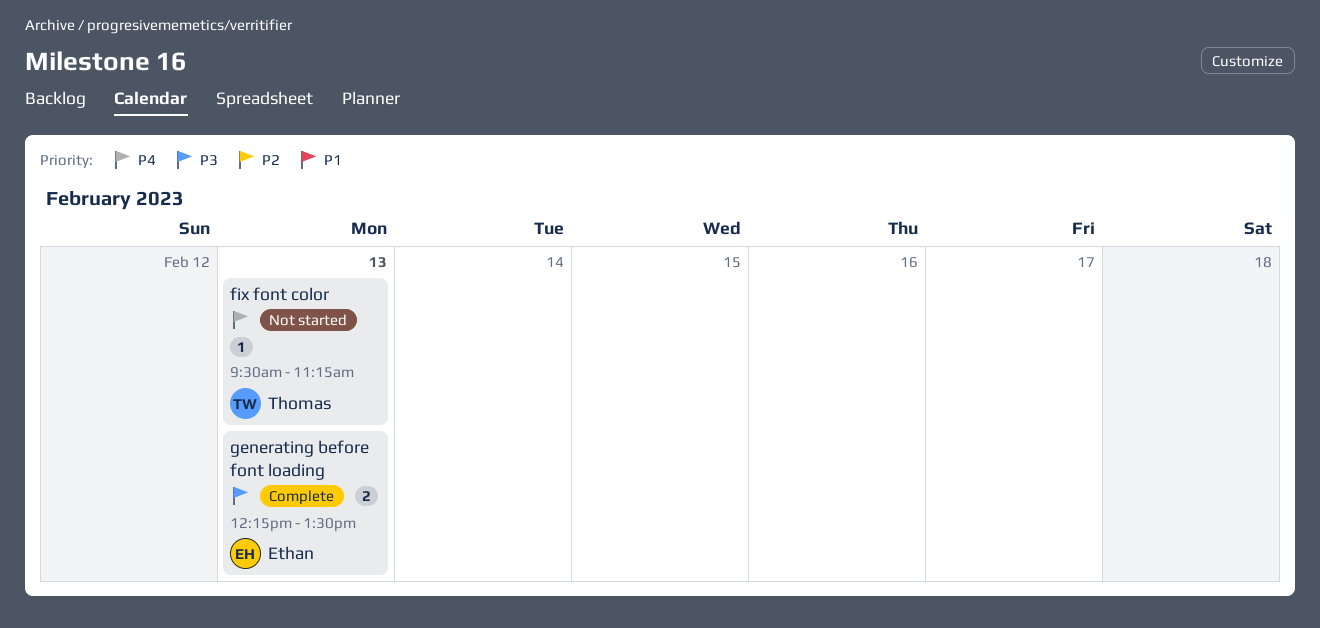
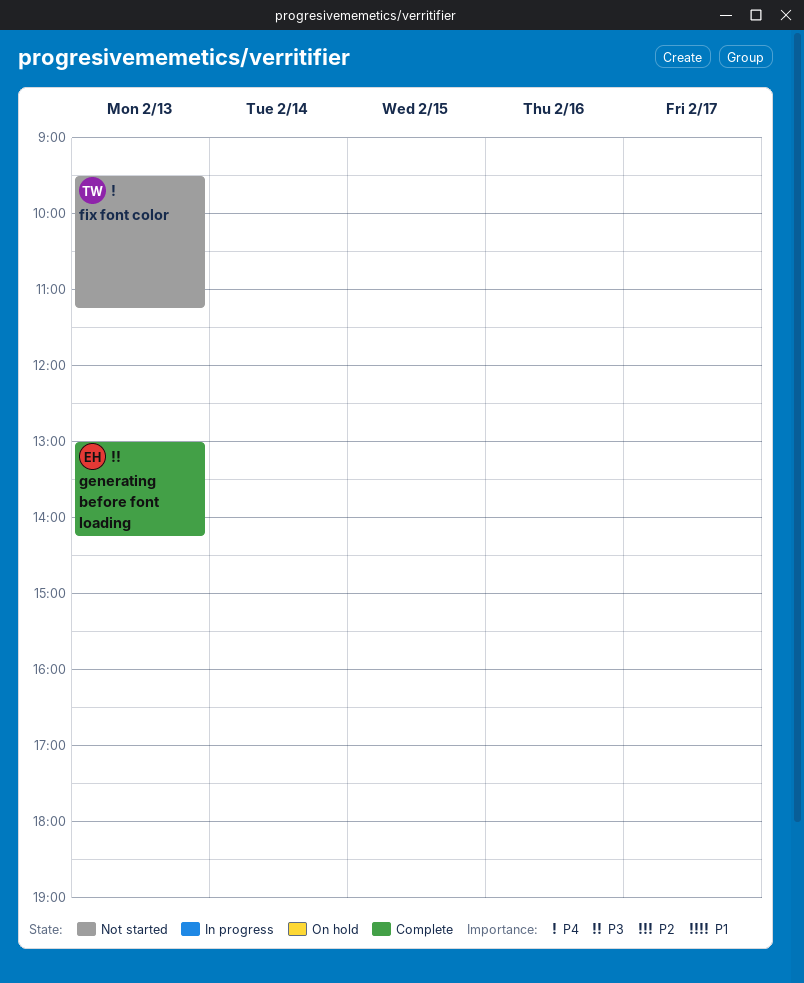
generating before font loading, begins: 12:15 -> 13:00
generating before font loading, ends: 13:30 -> 14:15

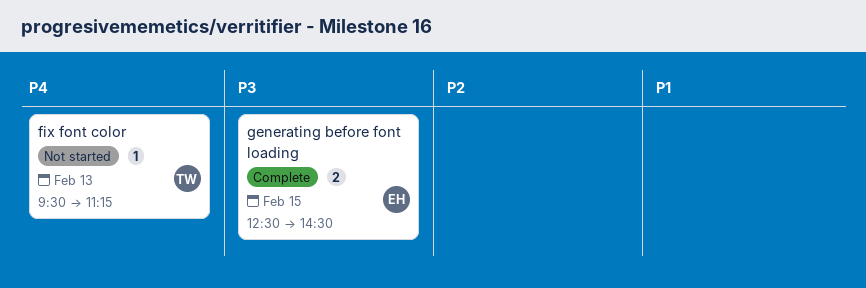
generating before font loading, day: Feb 13 -> Feb 15
generating before font loading, begins: 13:00 -> 12:30
generating before font loading, ends: 14:15 -> 14:30

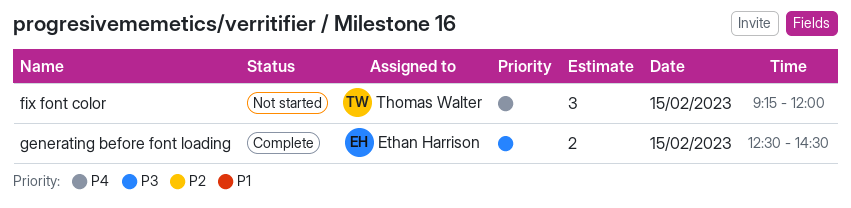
fix font color, estimate: 1 -> 3
fix font color, day: Feb 13 -> Feb 15
fix font color, begins: 09:30 -> 09:15
fix font color, ends: 11:15 -> 12:00

